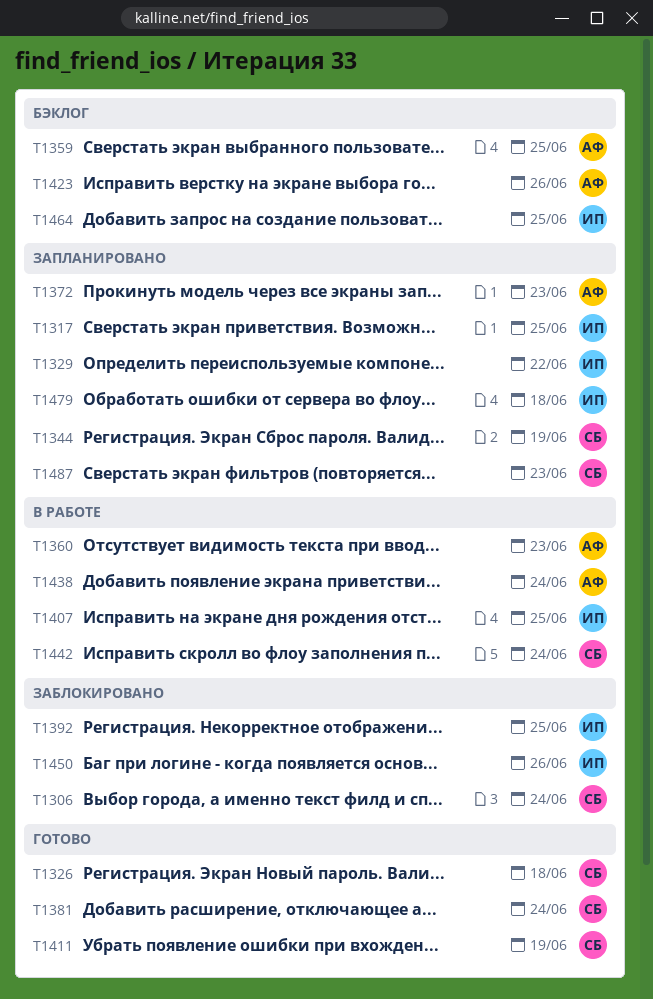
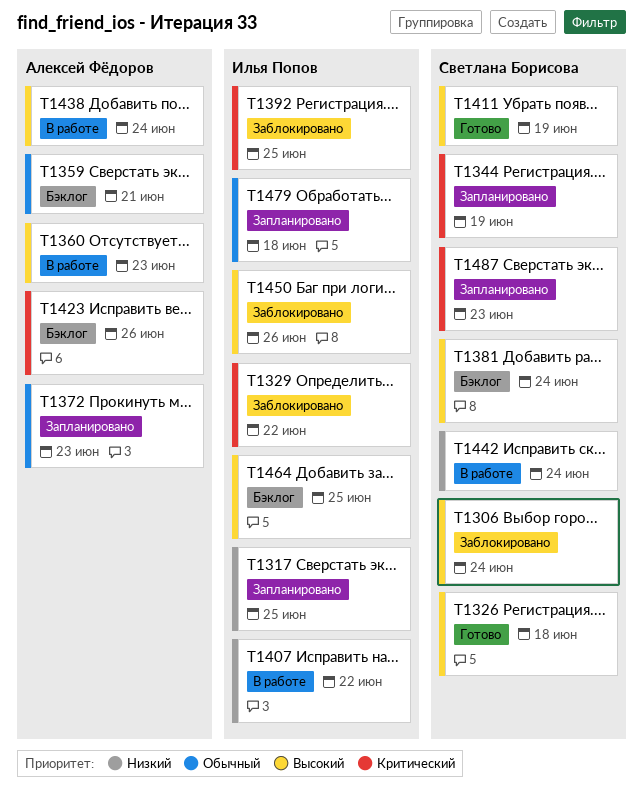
T1329, status: Запланировано -> Заблокировано
T1359, due: Jun 25 -> Jun 21
T1381, status: Готово -> Бэклог
T1407, due: Jun 25 -> Jun 22

